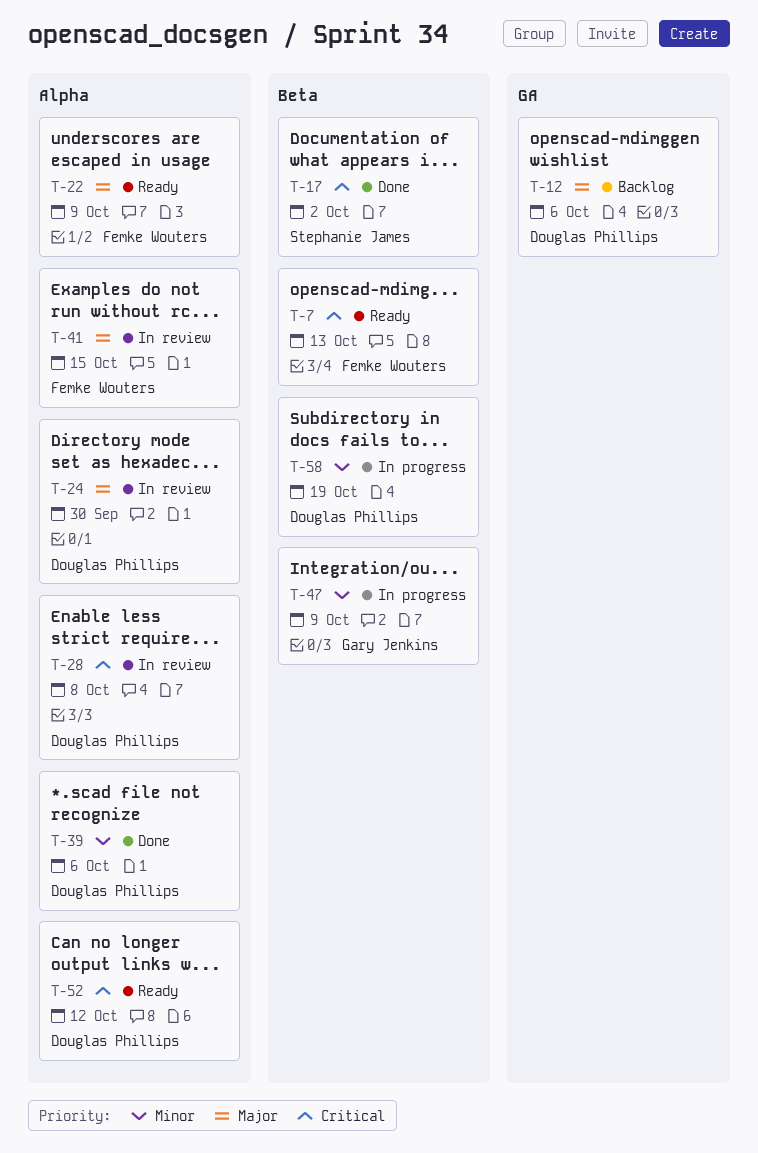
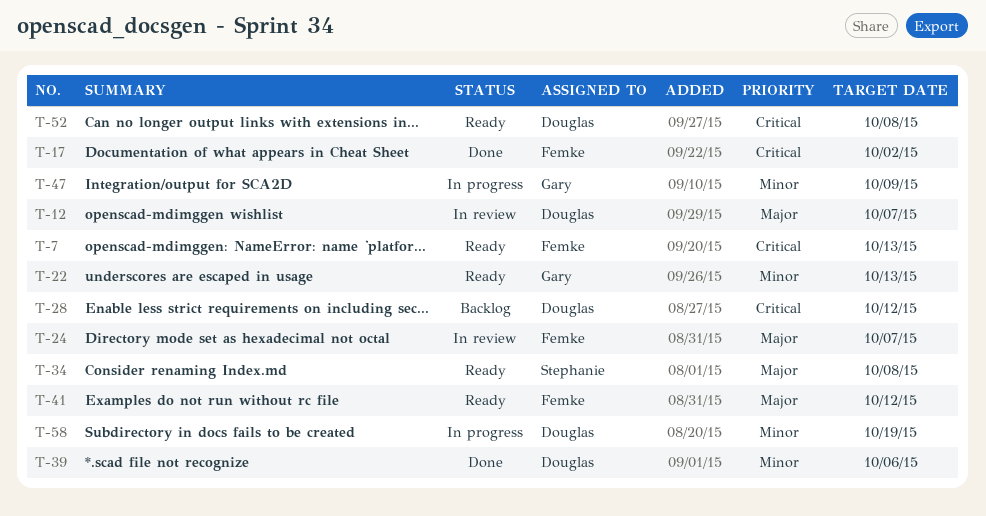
T-12, status: Backlog -> In review
T-12, due: Oct 6 -> Oct 7
T-17, owner: Stephanie James -> Femke Wouters
T-22, owner: Femke Wouters -> Gary Jenkins
T-22, priority: Major -> Minor
T-22, due: Oct 9 -> Oct 13
T-24, owner: Douglas Phillips -> Femke Wouters
T-24, due: Sep 30 -> Oct 7
T-28, status: In review -> Backlog
T-28, due: Oct 8 -> Oct 12
T-34: none -> present
T-41, status: In review -> Ready
T-41, due: Oct 15 -> Oct 12
T-52, due: Oct 12 -> Oct 8

